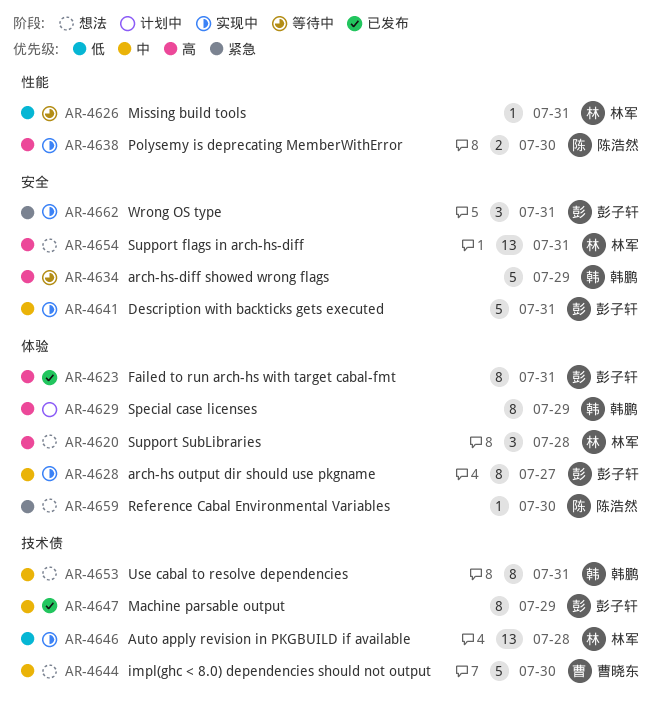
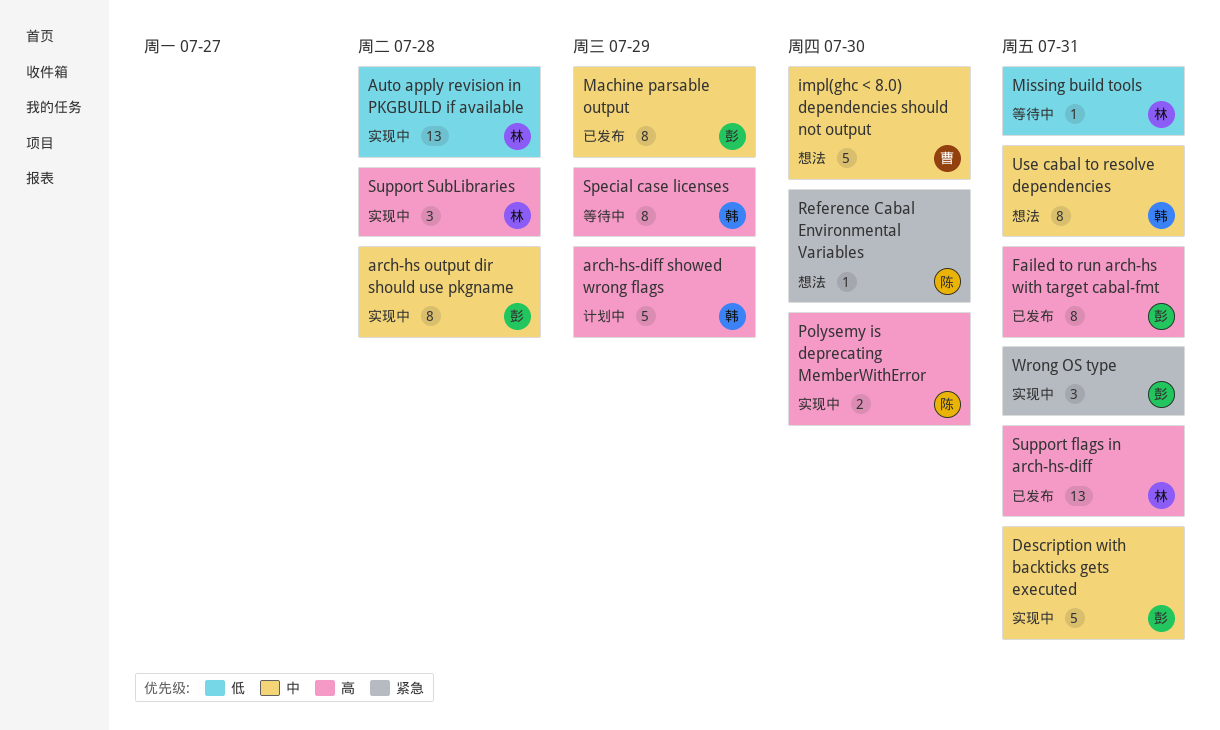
arch-hs output dir should use pkgname, due: Jul 27 -> Jul 28
arch-hs-diff showed wrong flags, status: 等待中 -> 计划中
Special case licenses, status: 计划中 -> 等待中
Support flags in arch-hs-diff, status: 想法 -> 已发布
Support SubLibraries, status: 想法 -> 实现中

